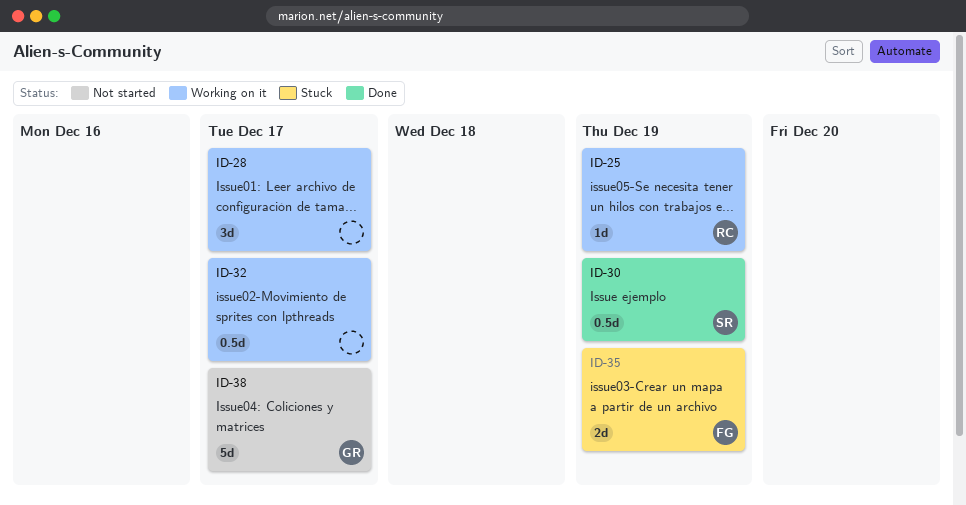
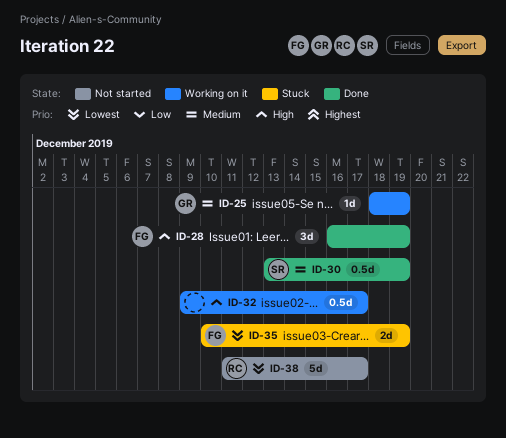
ID-25, owner: RC -> GR
ID-28, status: Working on it -> Done
ID-28, owner: none -> FG
ID-28, due: Dec 17 -> Dec 19
ID-38, owner: GR -> RC

